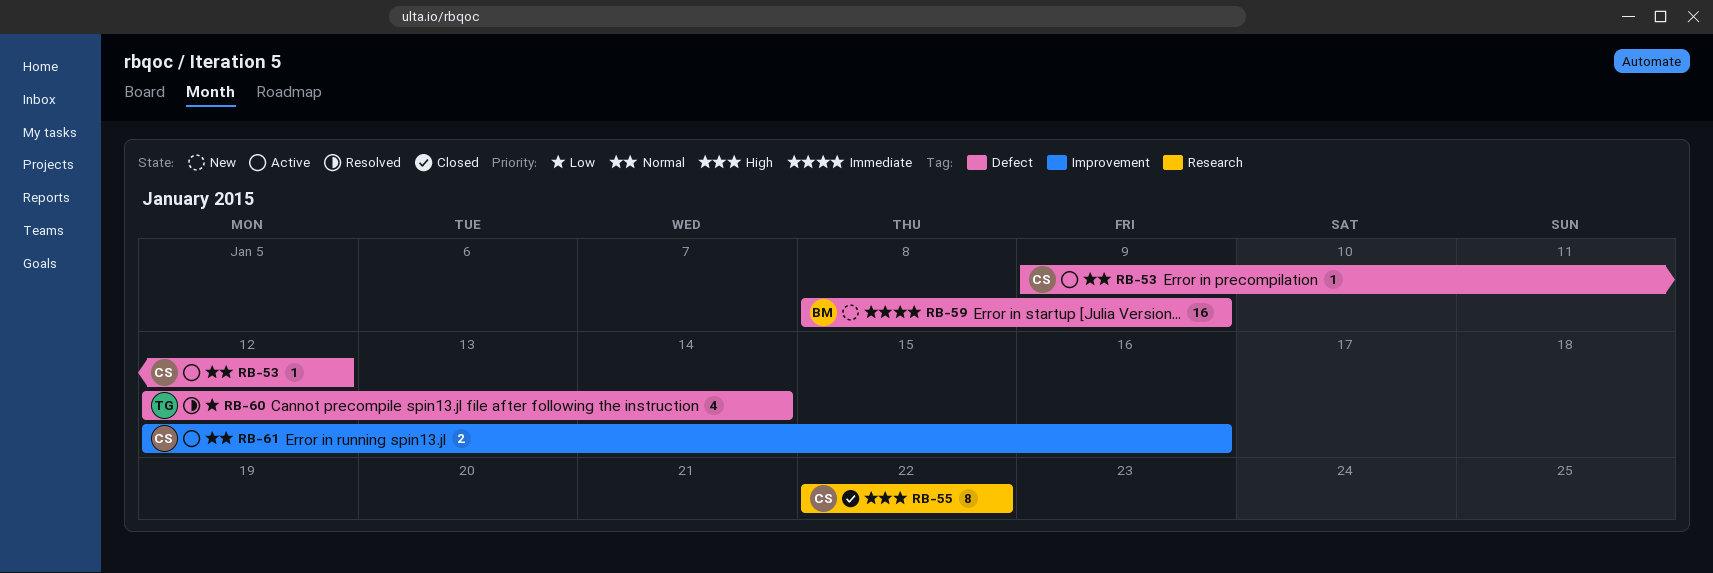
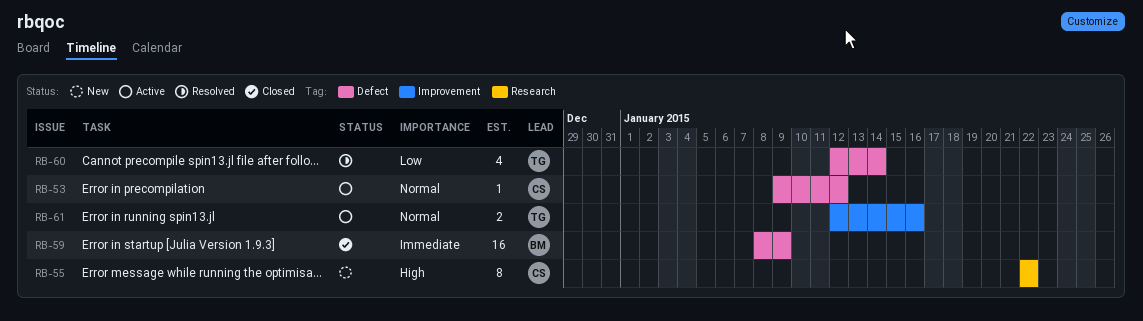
RB-55, status: Closed -> New
RB-59, status: New -> Closed
RB-61, owner: CS -> TG

